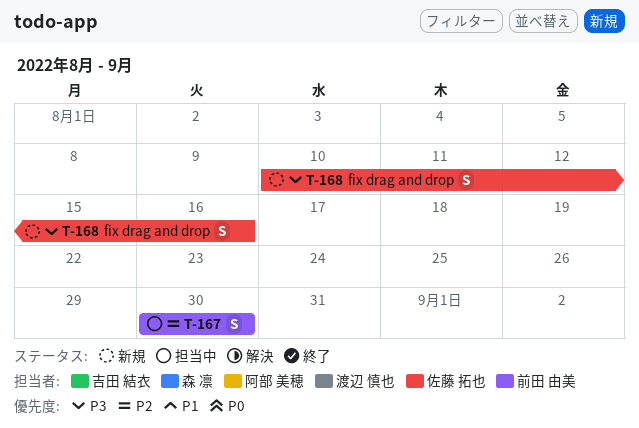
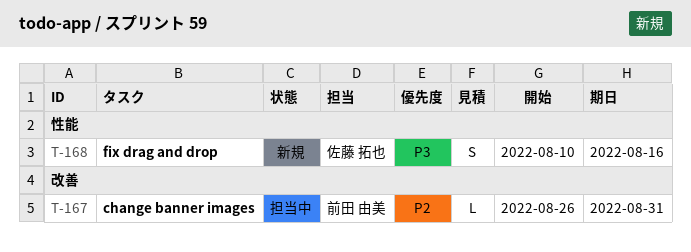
T-167, estimate: S -> L
T-167, start: Aug 30 -> Aug 26
T-167, due: Aug 30 -> Aug 31

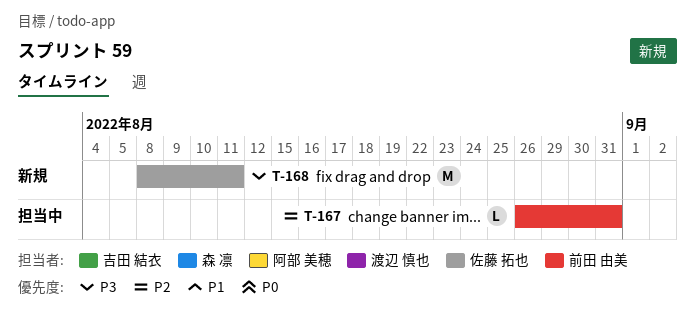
T-168, estimate: S -> M
T-168, start: Aug 10 -> Aug 8
T-168, due: Aug 16 -> Aug 11

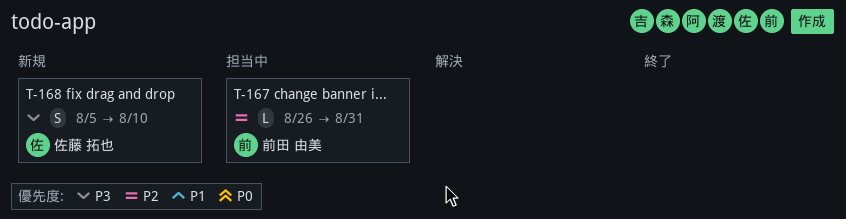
T-168, estimate: M -> S
T-168, start: Aug 8 -> Aug 5
T-168, due: Aug 11 -> Aug 10

